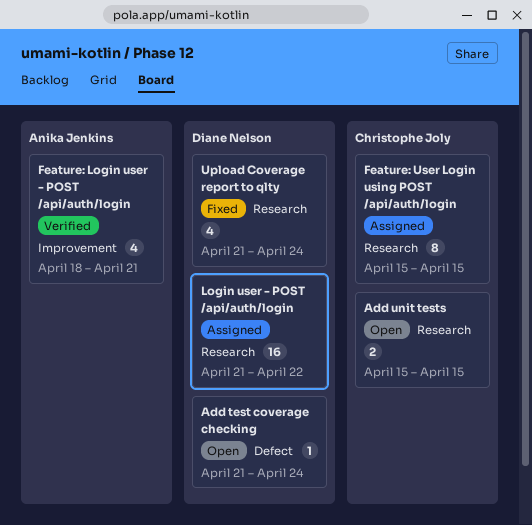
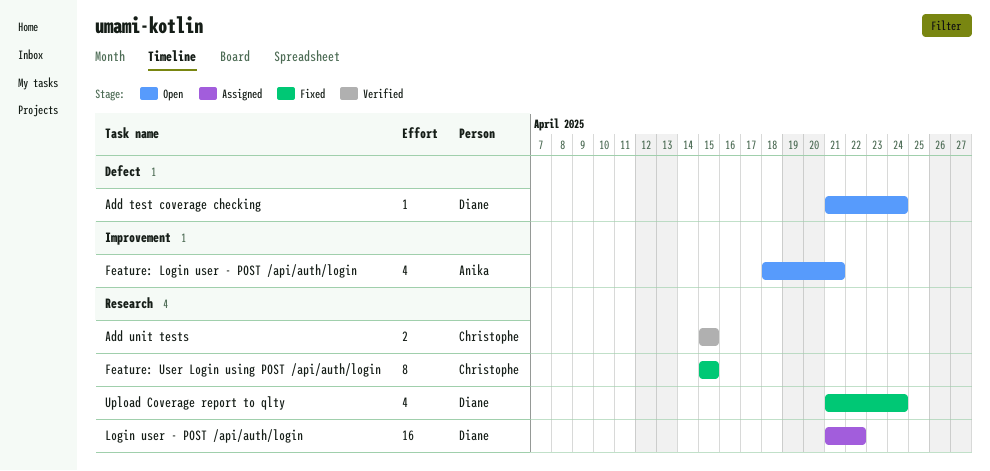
Add unit tests, status: Open -> Verified
Feature: Login user - POST /api/auth/login, status: Verified -> Open
Feature: User Login using POST /api/auth/login, status: Assigned -> Fixed

